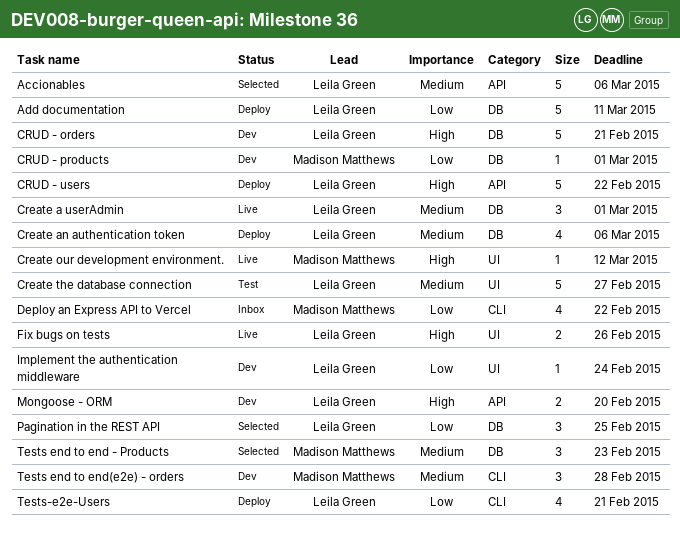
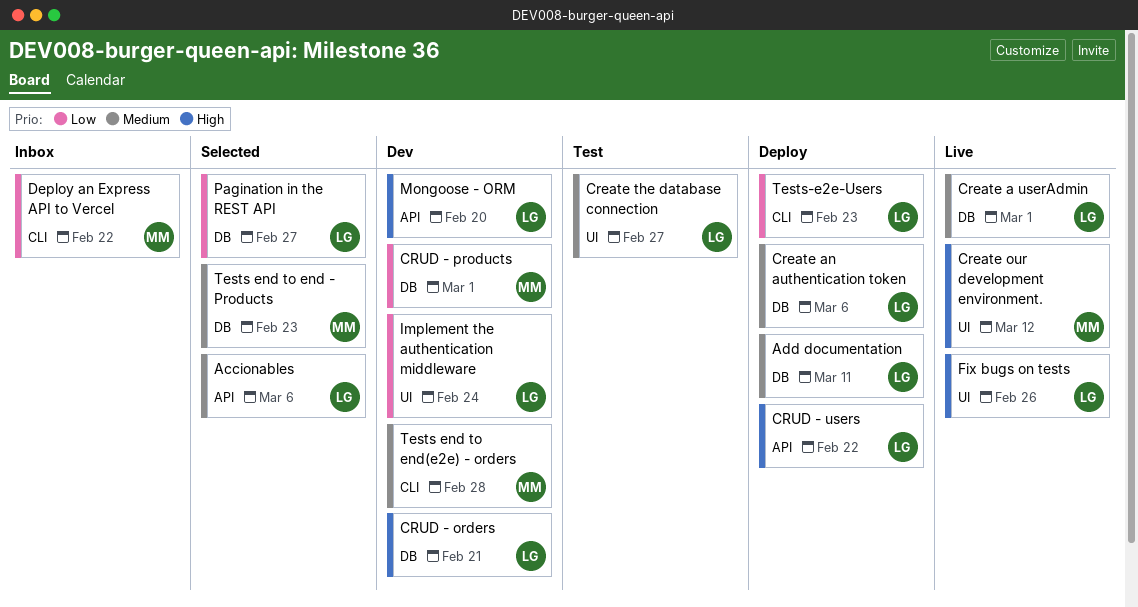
Add documentation, priority: Low -> Medium
Pagination in the REST API, due: Feb 25 -> Feb 27
Tests-e2e-Users, due: Feb 21 -> Feb 23

